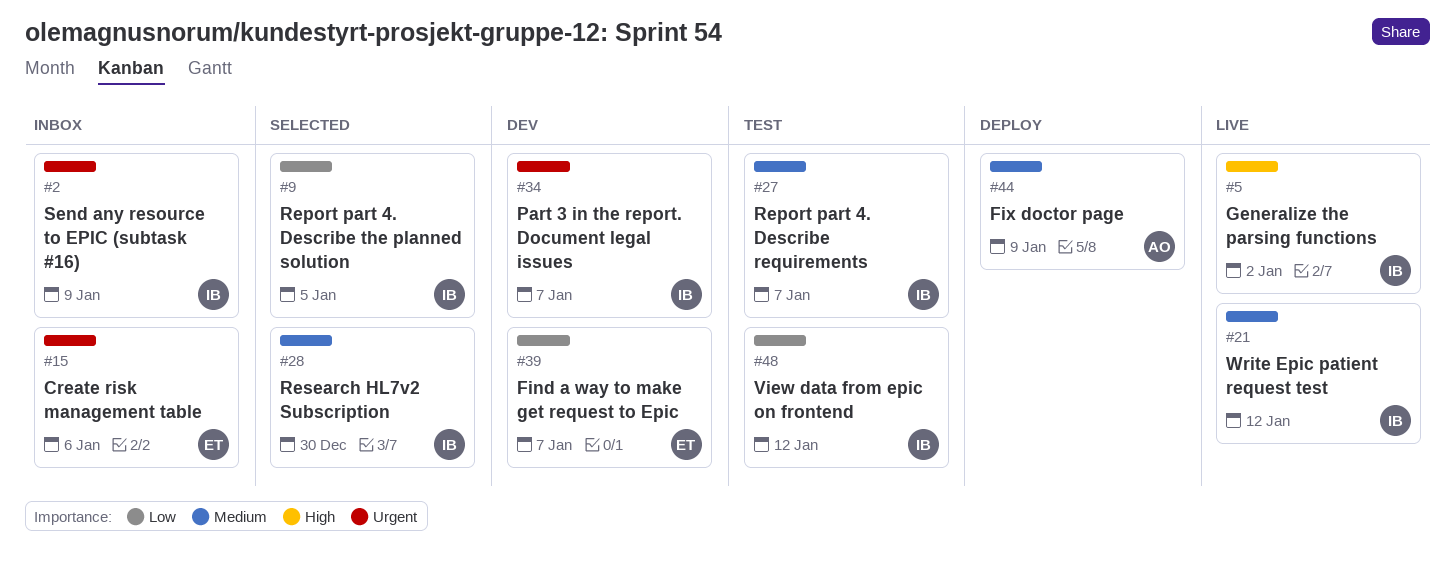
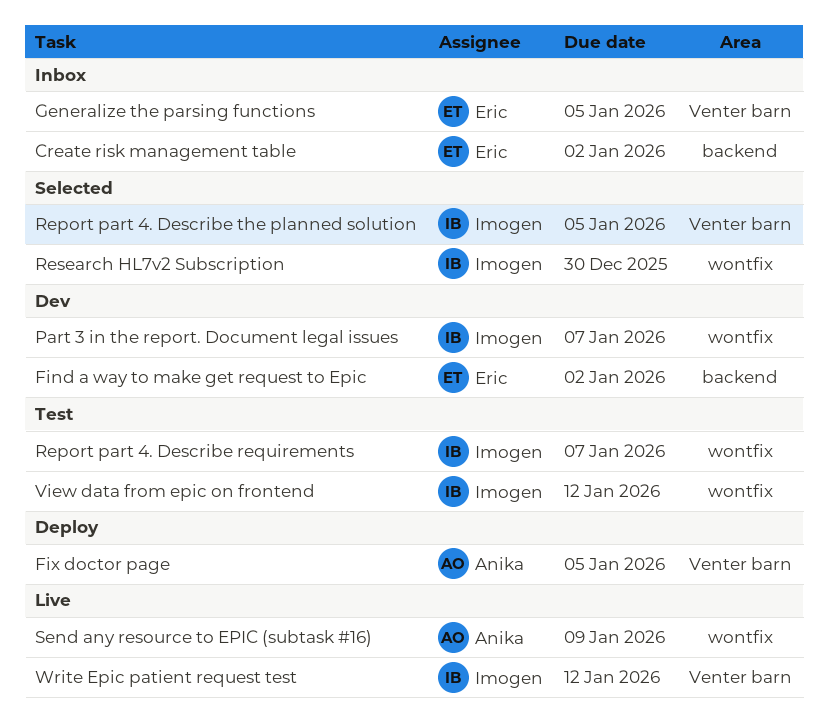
Create risk management table, due: Jan 6 -> Jan 2
Find a way to make get request to Epic, due: Jan 7 -> Jan 2
Fix doctor page, due: Jan 9 -> Jan 5
Generalize the parsing functions, status: Live -> Inbox
Generalize the parsing functions, owner: Imogen -> Eric
Generalize the parsing functions, due: Jan 2 -> Jan 5
Send any resource to EPIC (subtask #16), status: Inbox -> Live
Send any resource to EPIC (subtask #16), owner: Imogen -> Anika

